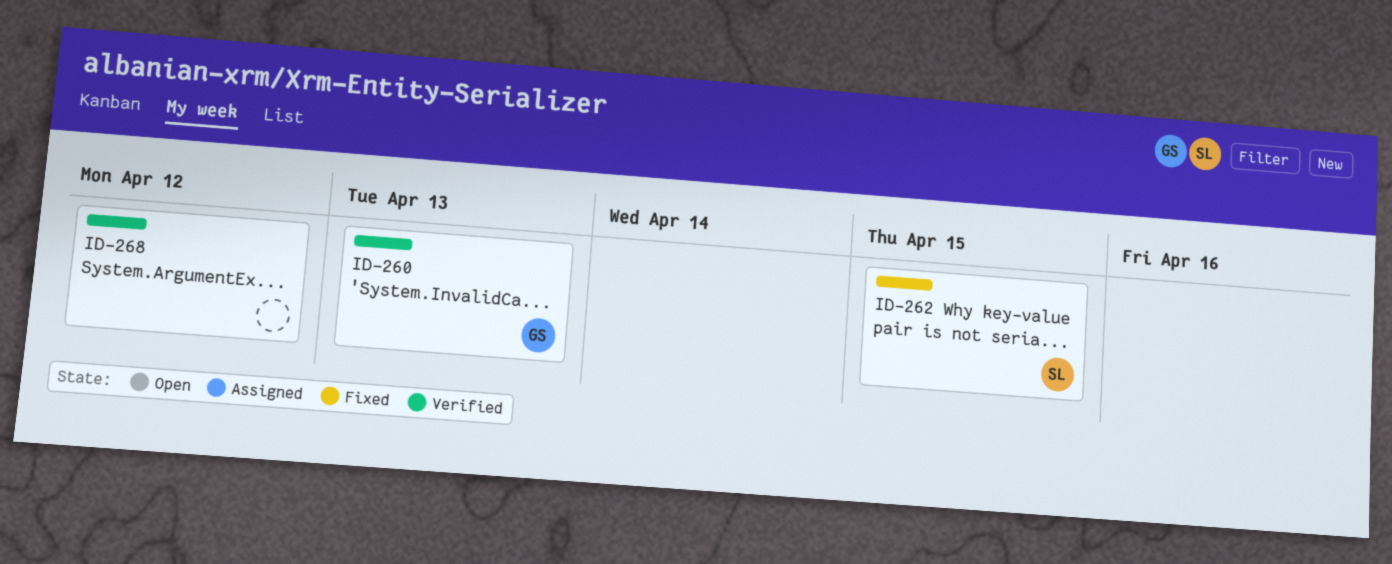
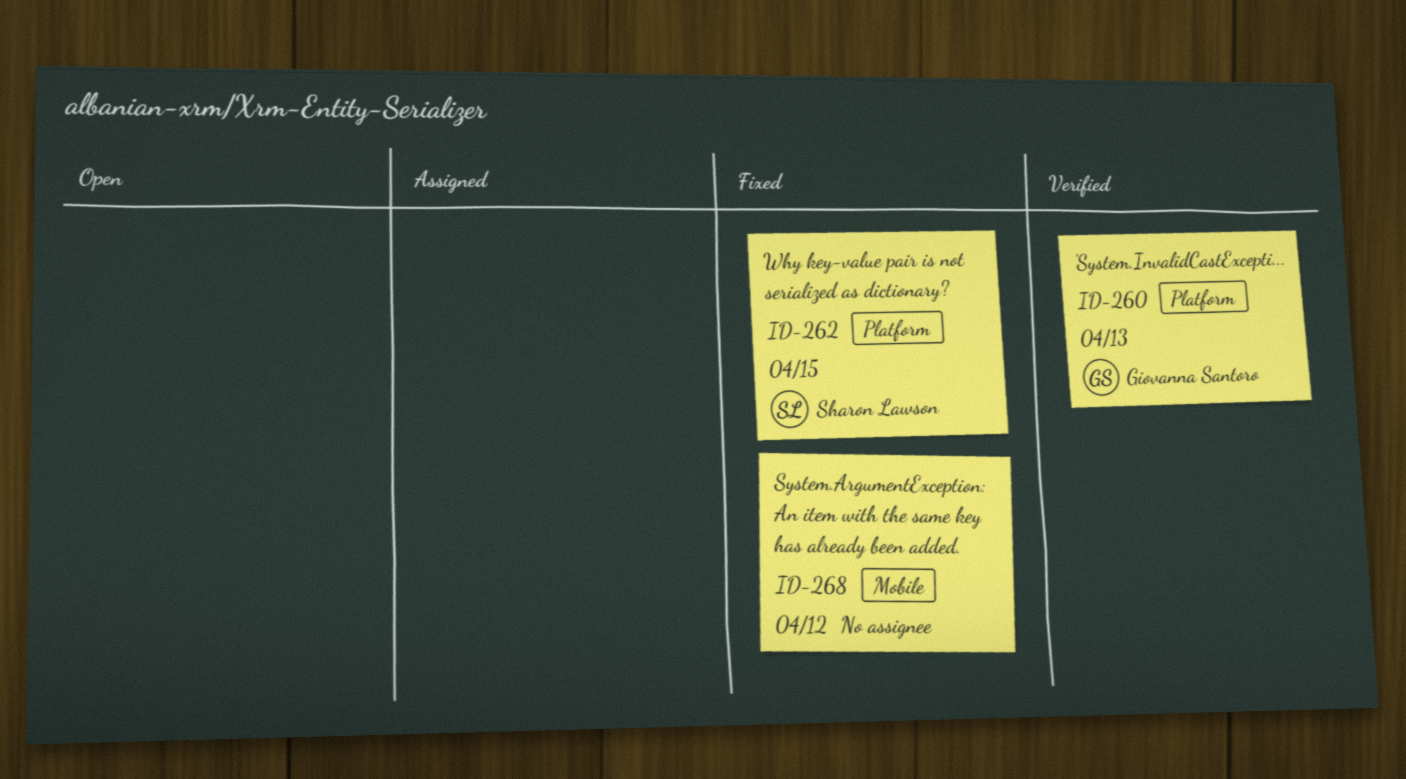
ID-268, status: Verified -> Fixed

